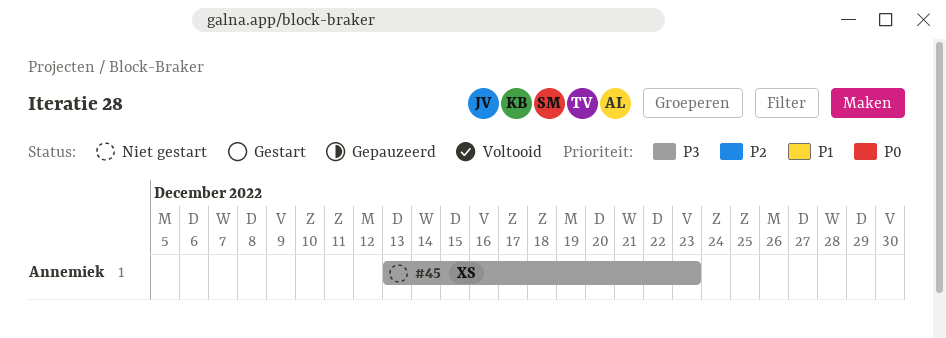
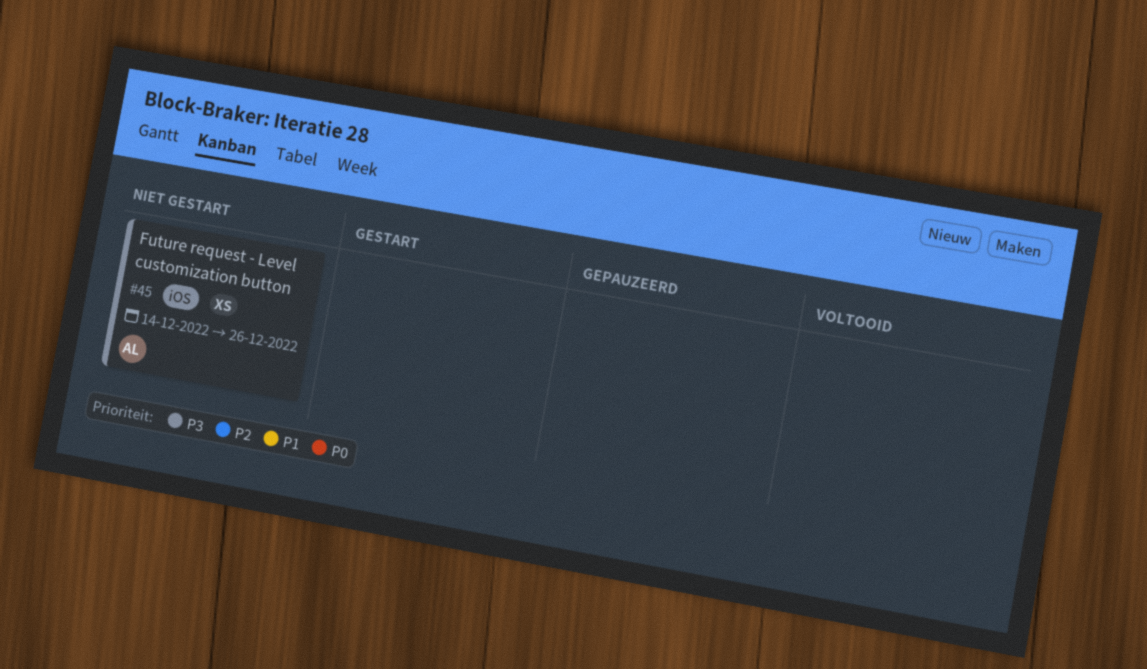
#45, start: Dec 13 -> Dec 14
#45, due: Dec 23 -> Dec 26

